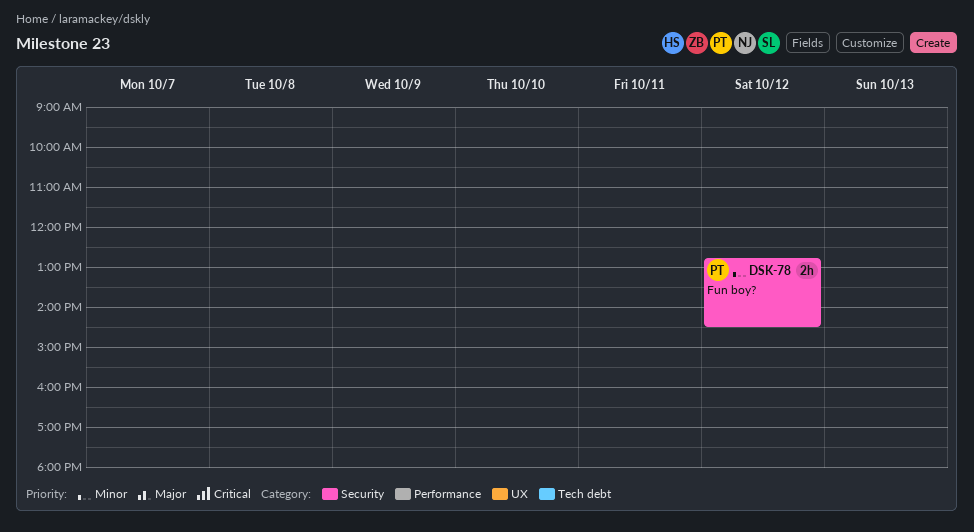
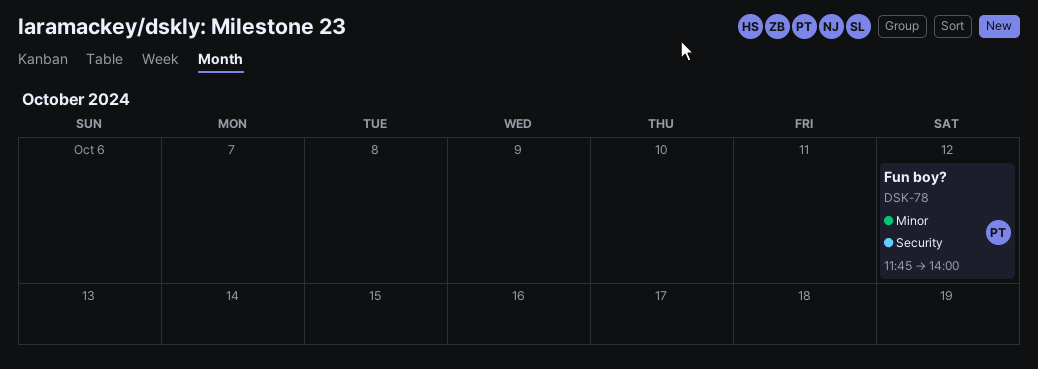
DSK-78, begins: 12:45 -> 11:45
DSK-78, ends: 14:30 -> 14:00

